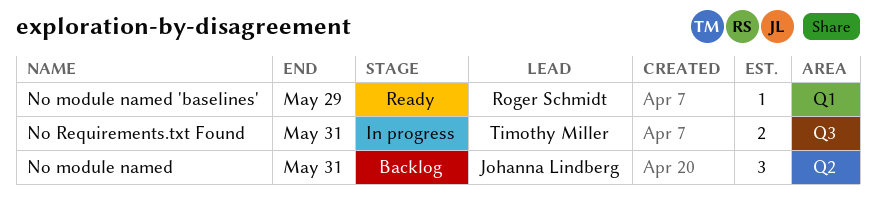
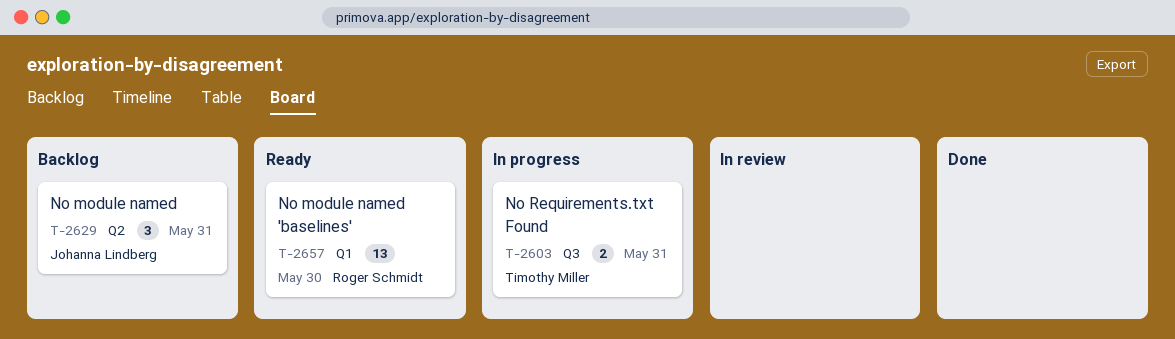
No module named 'baselines', estimate: 1 -> 13
No module named 'baselines', due: May 29 -> May 30

